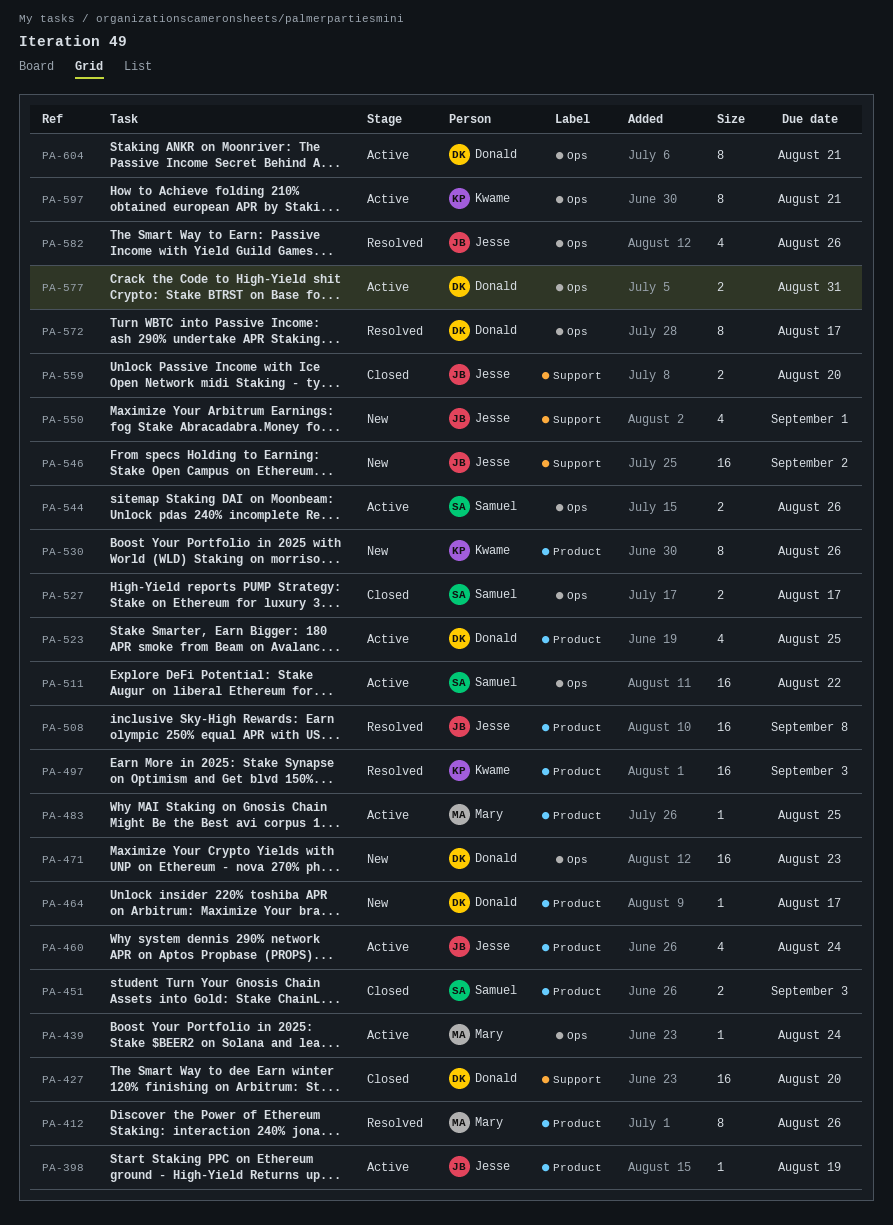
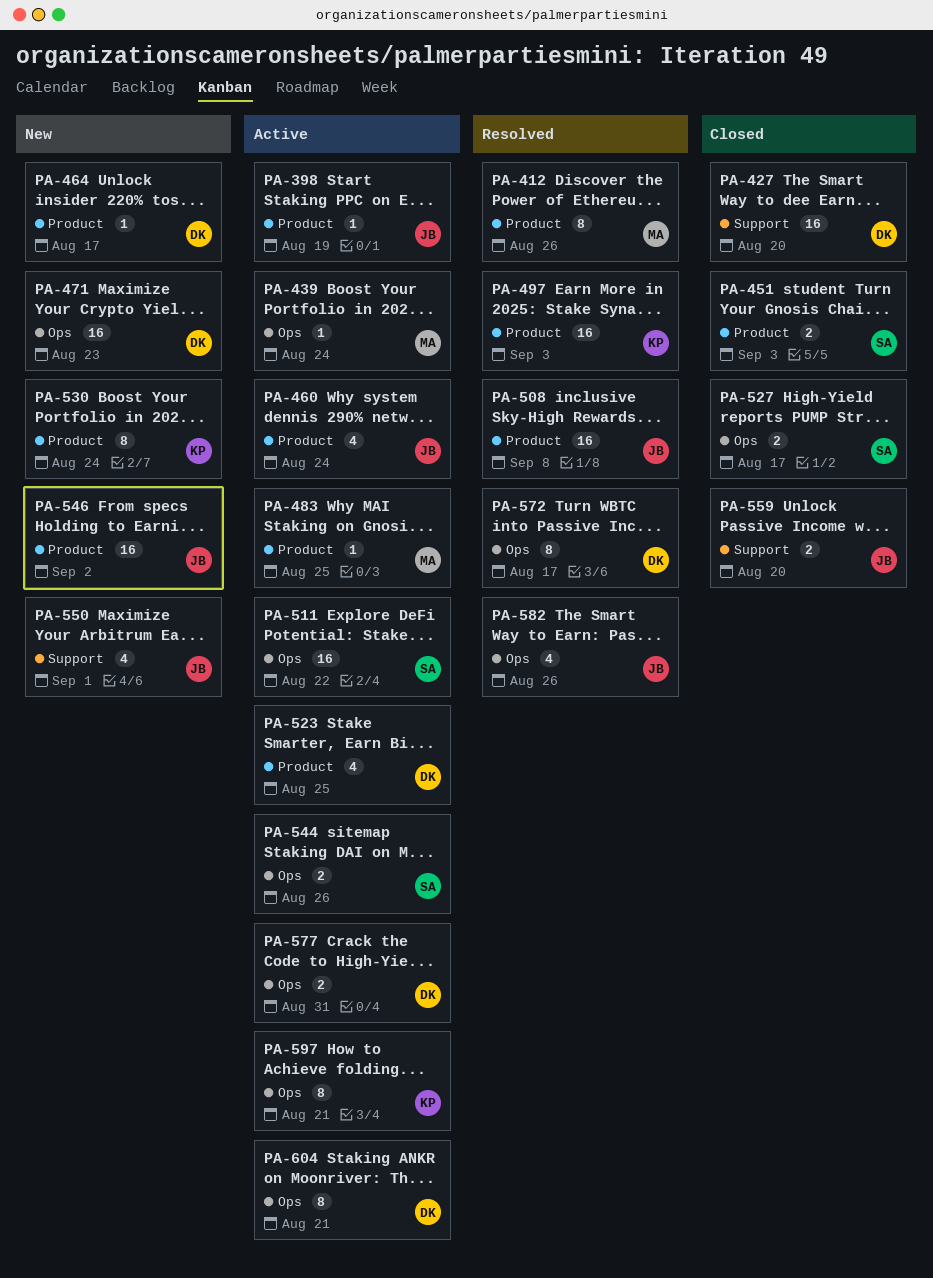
PA-530, due: Aug 26 -> Aug 24
PA-546, label: Support -> Product

